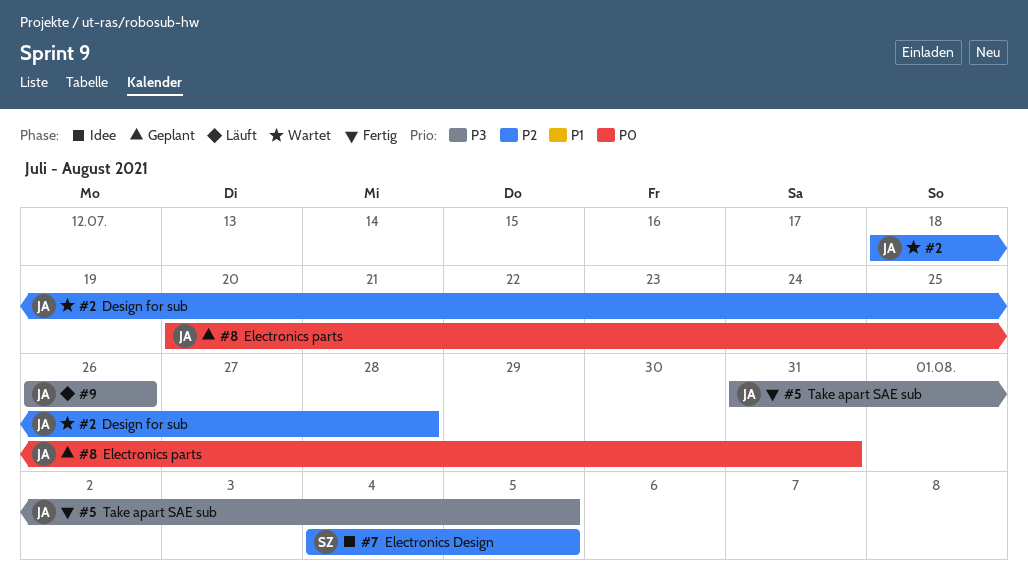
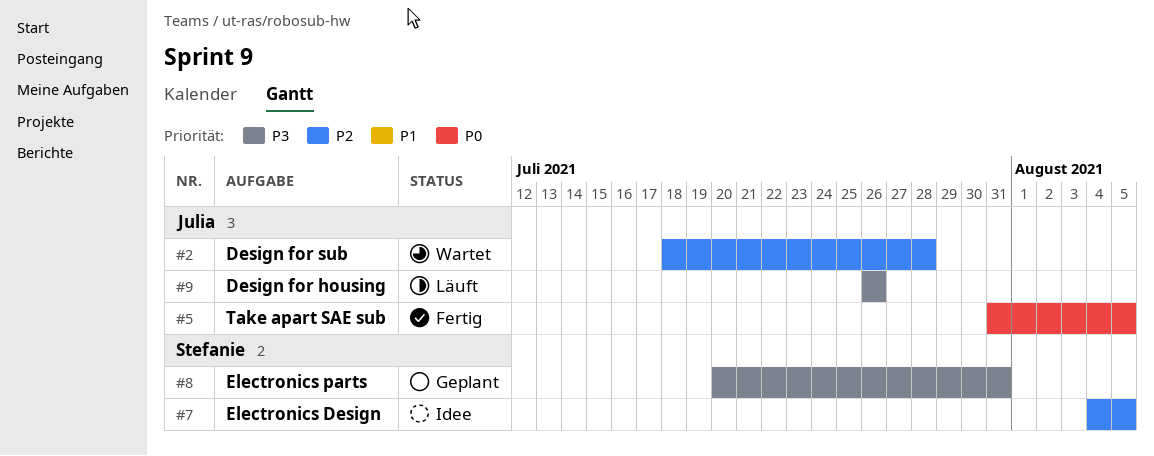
#5, priority: P3 -> P0
#8, owner: Julia -> Stefanie
#8, priority: P0 -> P3

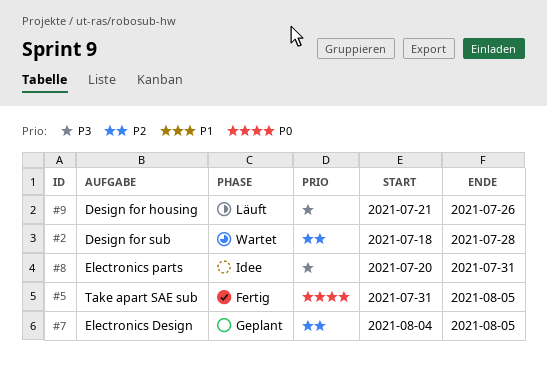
#7, status: Idee -> Geplant
#8, status: Geplant -> Idee
#9, start: Jul 26 -> Jul 21

